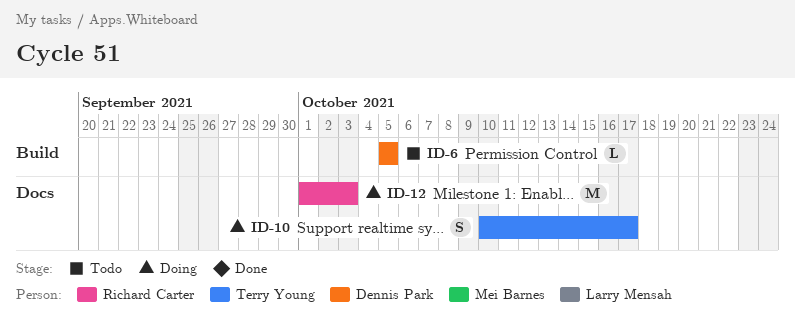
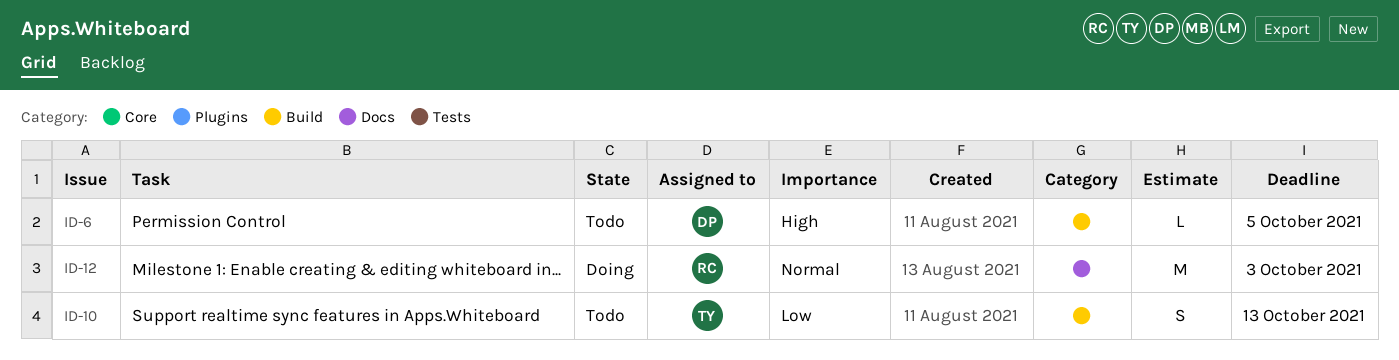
ID-10, status: Doing -> Todo
ID-10, label: Docs -> Build
ID-10, due: Oct 17 -> Oct 13

